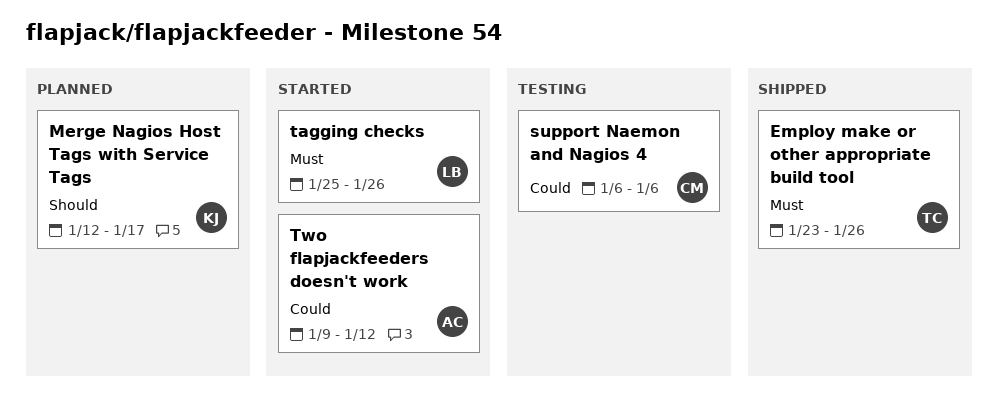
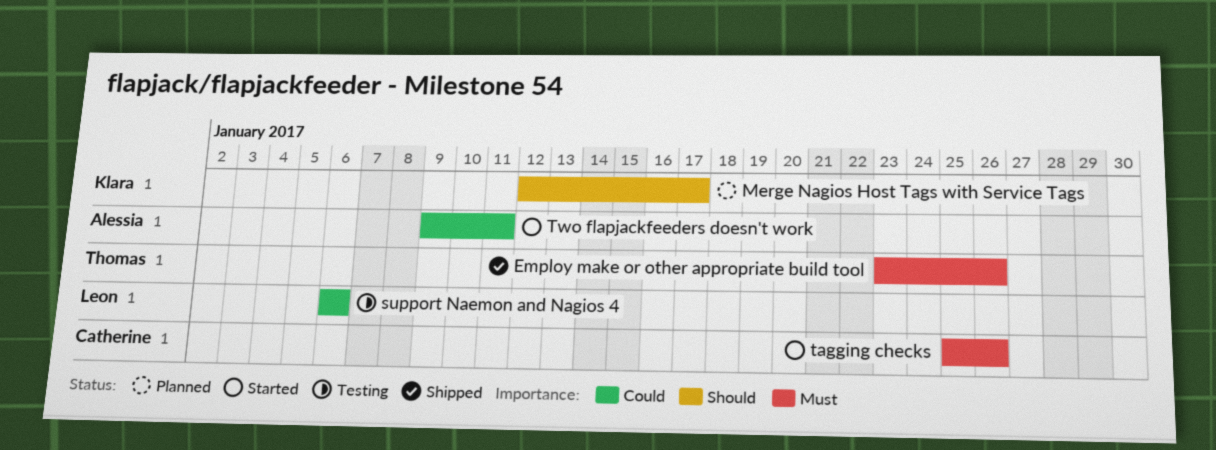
support Naemon and Nagios 4, owner: Catherine -> Leon
tagging checks, owner: Leon -> Catherine
Two flapjackfeeders doesn't work, due: Jan 12 -> Jan 11

